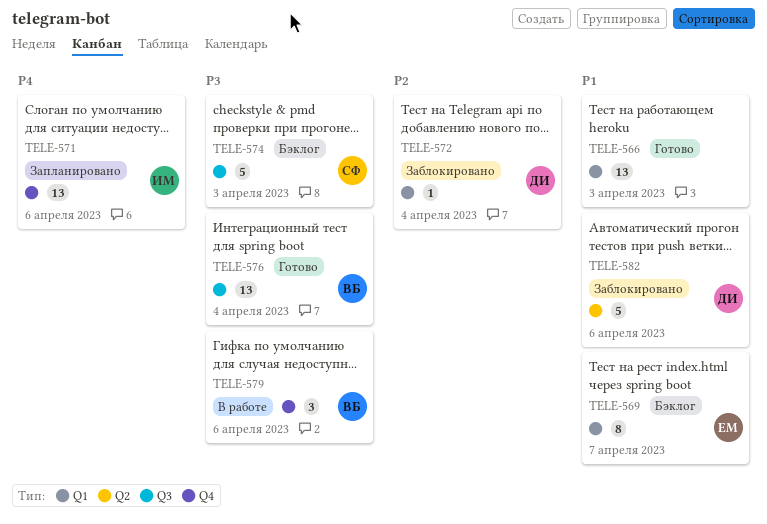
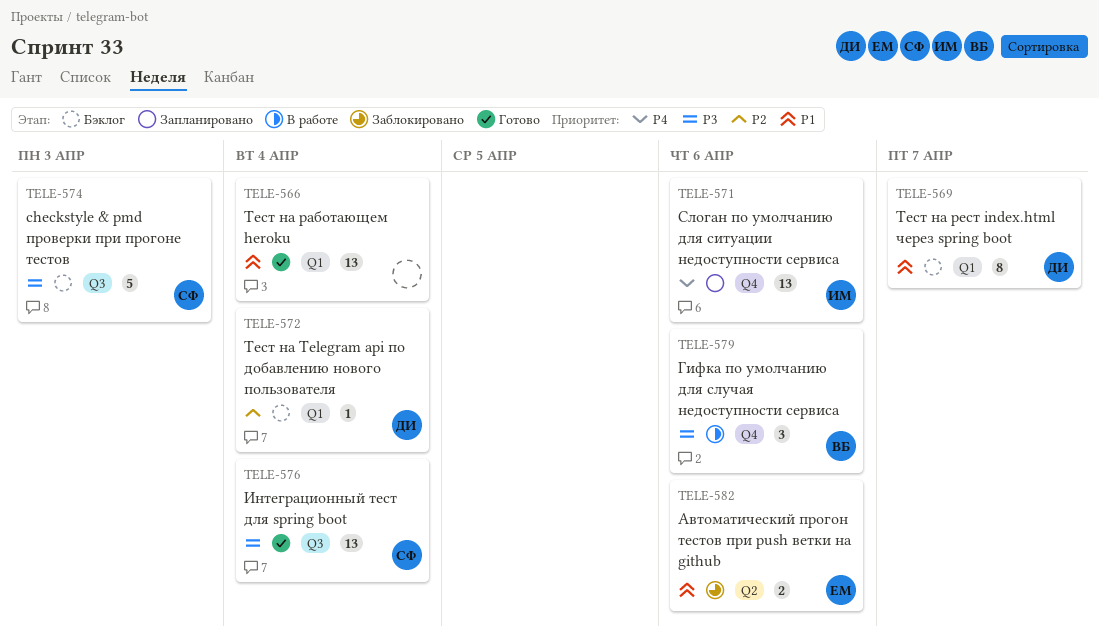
TELE-566, due: Apr 3 -> Apr 4
TELE-569, owner: ЕМ -> ДИ
TELE-572, status: Заблокировано -> Бэклог
TELE-576, owner: ВБ -> СФ
TELE-582, owner: ДИ -> ЕМ
TELE-582, estimate: 5 -> 2

